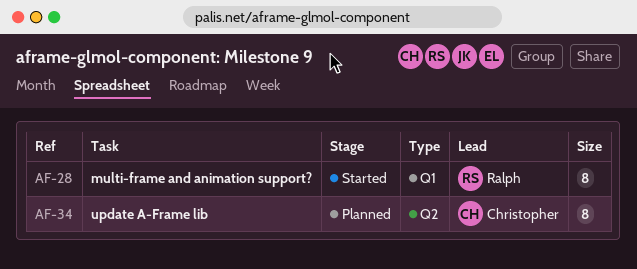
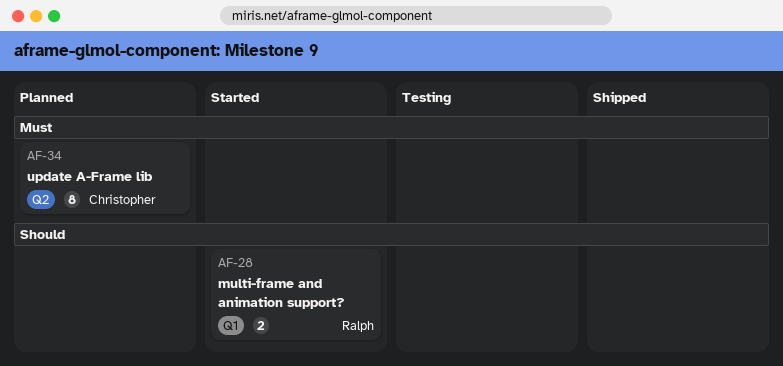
AF-28, estimate: 8 -> 2

